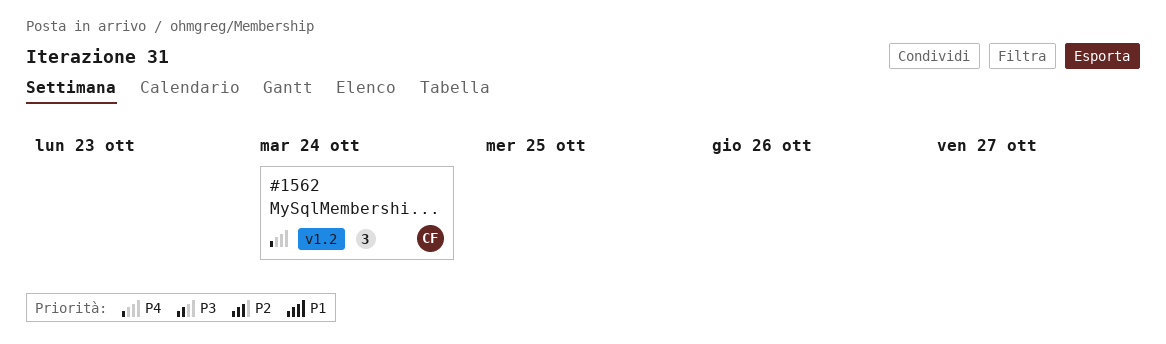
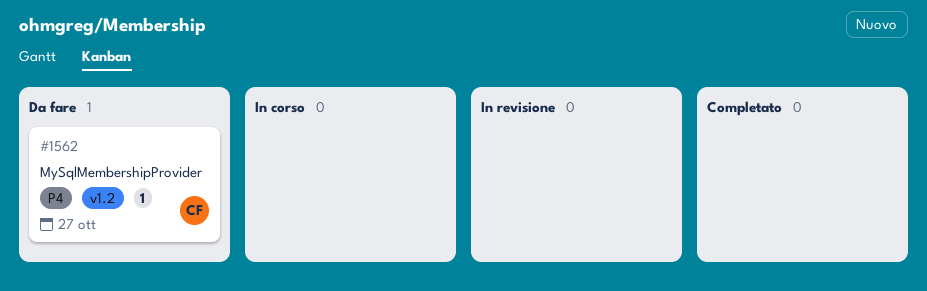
#1562, estimate: 3 -> 1
#1562, due: Oct 24 -> Oct 27

